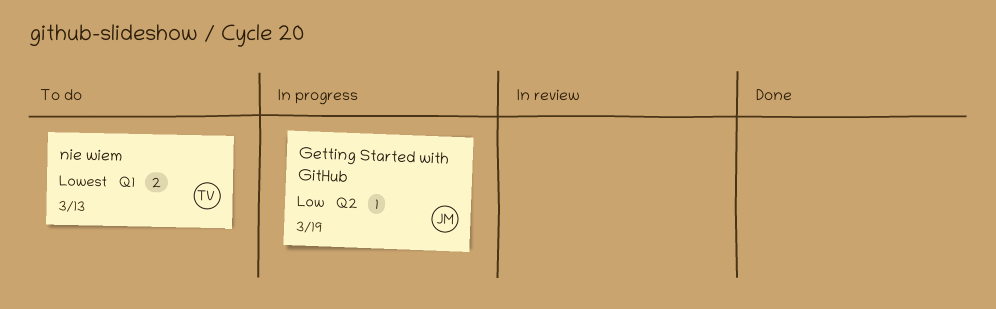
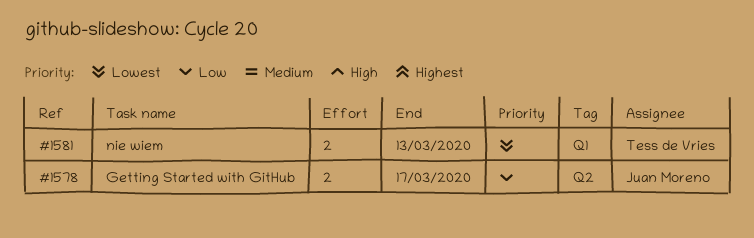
Getting Started with GitHub, estimate: 1 -> 2
Getting Started with GitHub, due: Mar 19 -> Mar 17

